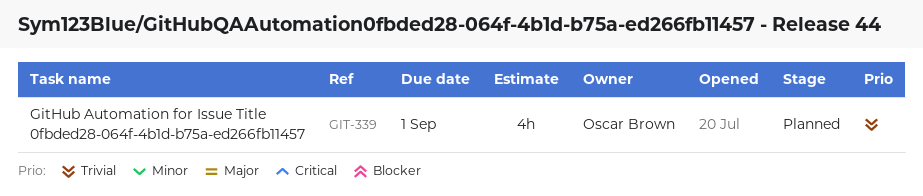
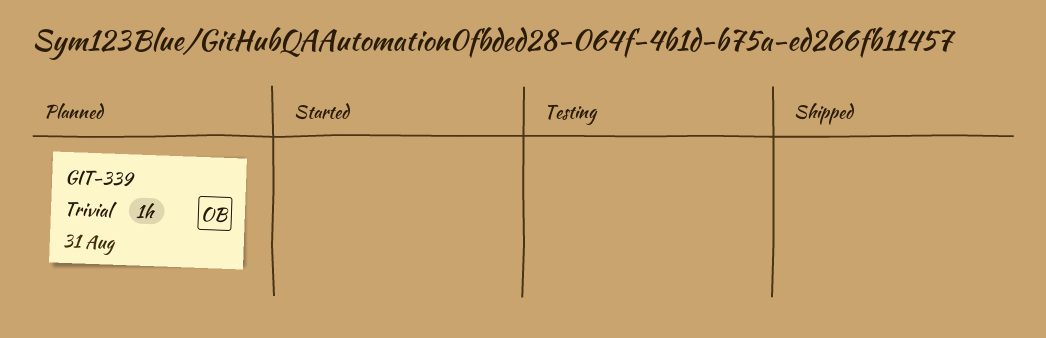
GIT-339, estimate: 4h -> 1h
GIT-339, due: Sep 1 -> Aug 31

